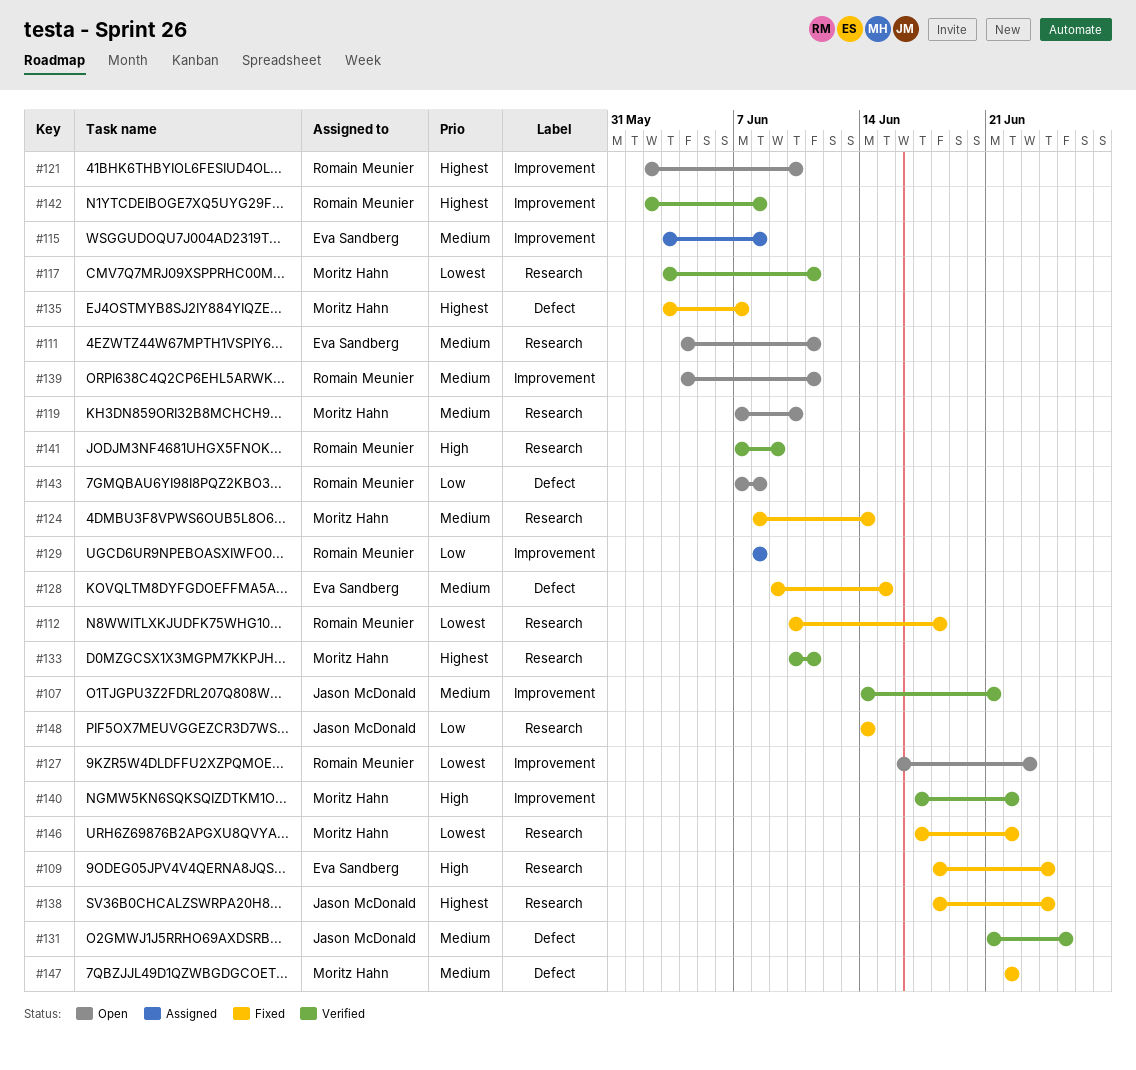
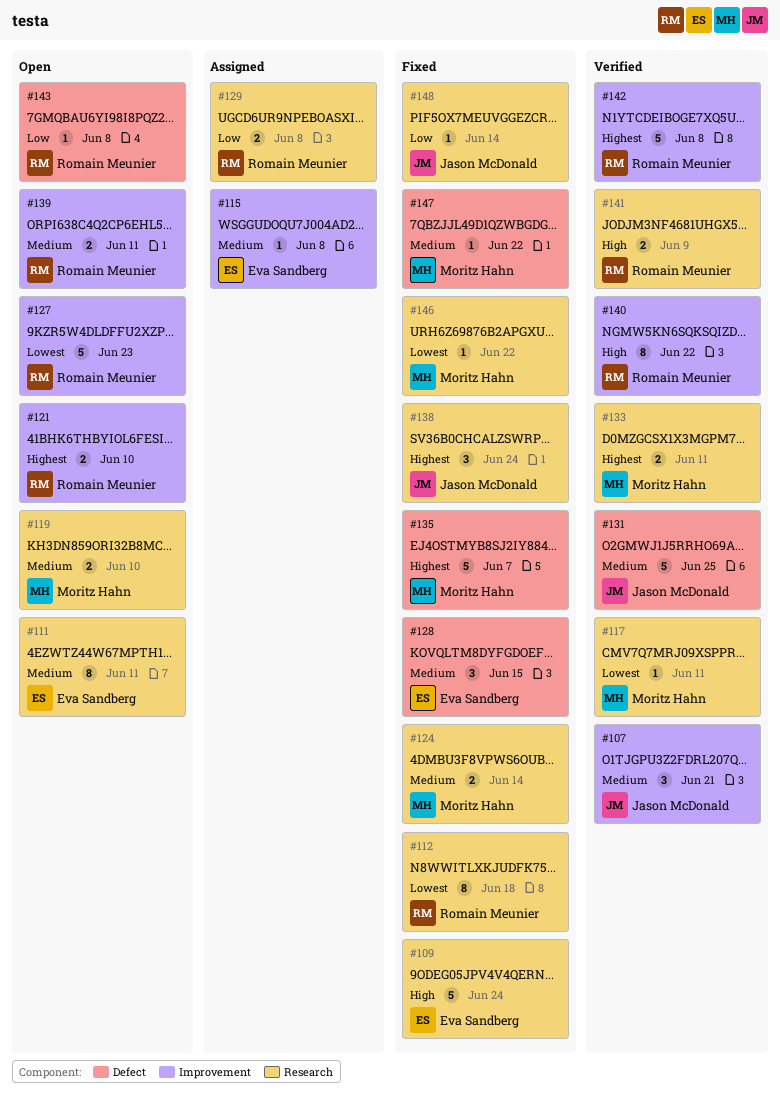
#129, label: Improvement -> Research
#140, owner: Moritz Hahn -> Romain Meunier

